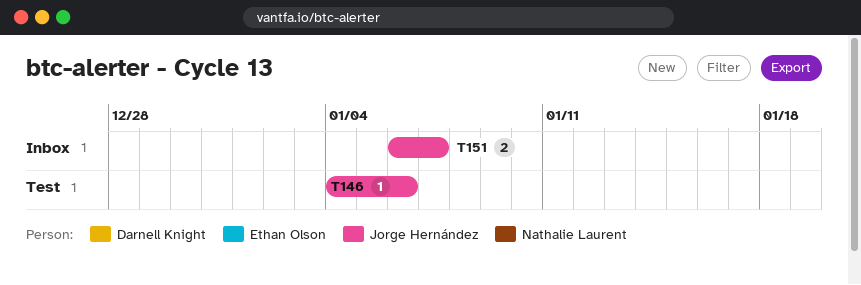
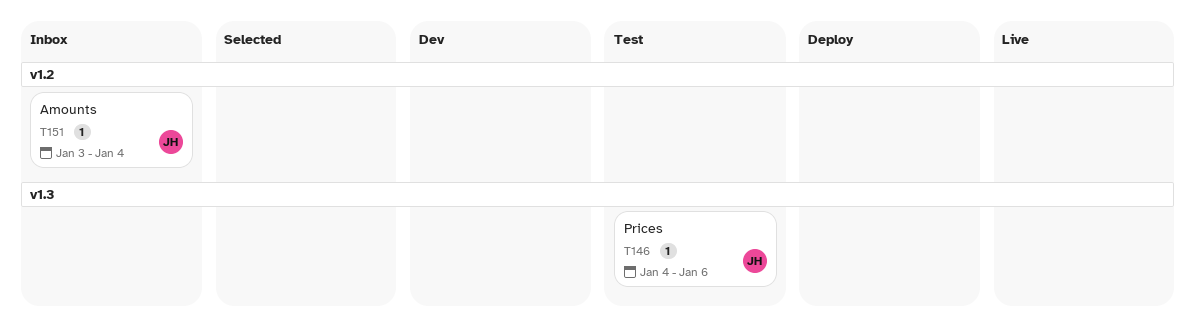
T151, estimate: 2 -> 1
T151, start: Jan 6 -> Jan 3
T151, due: Jan 7 -> Jan 4

